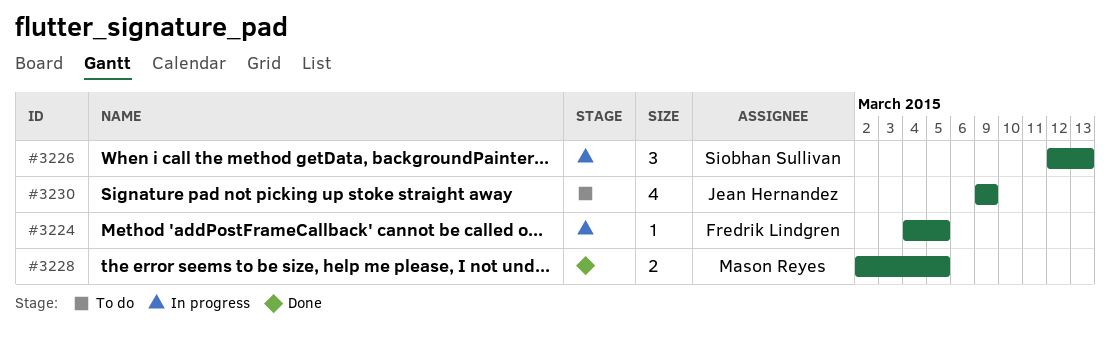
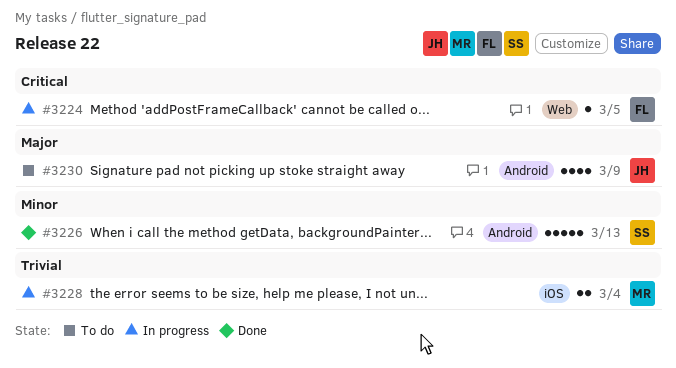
#3226, status: In progress -> Done
#3226, estimate: 3 -> 5
#3228, status: Done -> In progress
#3228, due: Mar 5 -> Mar 4

